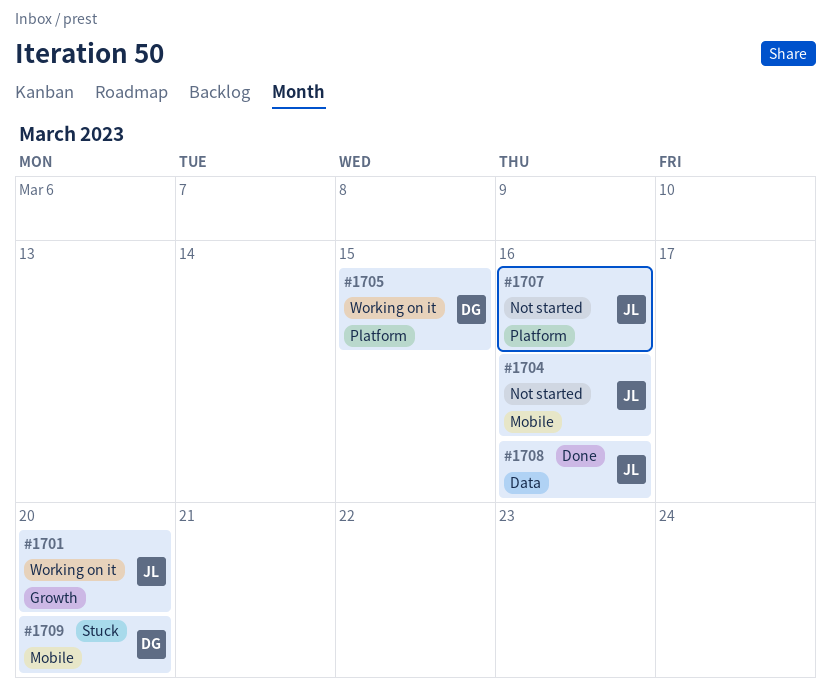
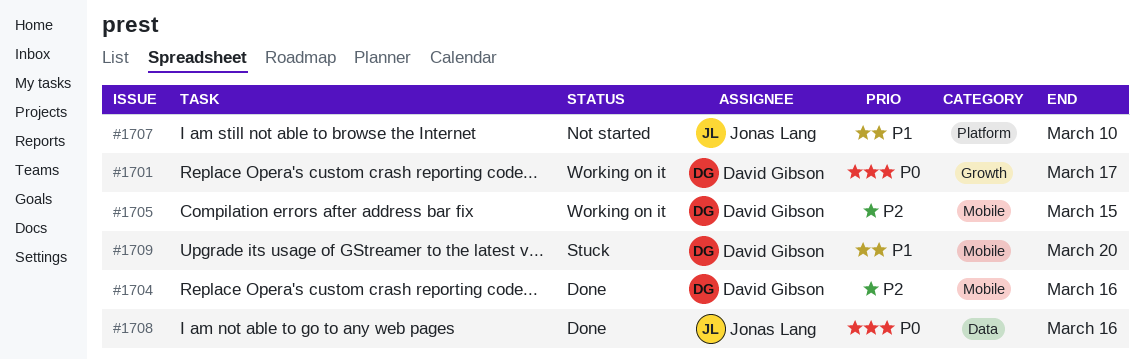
#1701, owner: Jonas Lang -> David Gibson
#1701, due: Mar 20 -> Mar 17
#1704, status: Not started -> Done
#1704, owner: Jonas Lang -> David Gibson
#1705, label: Platform -> Mobile
#1707, due: Mar 16 -> Mar 10

